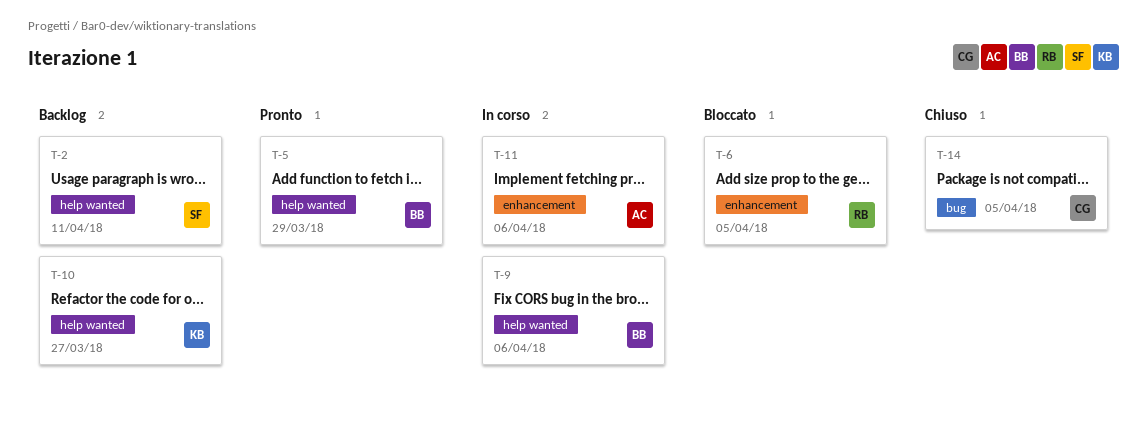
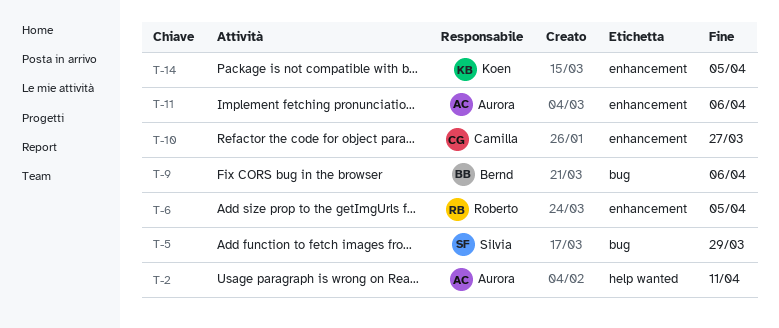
T-2, owner: Silvia -> Aurora
T-5, owner: Bernd -> Silvia
T-5, label: help wanted -> bug
T-9, label: help wanted -> bug
T-10, owner: Koen -> Camilla
T-10, label: help wanted -> enhancement
T-14, owner: Camilla -> Koen
T-14, label: bug -> enhancement

